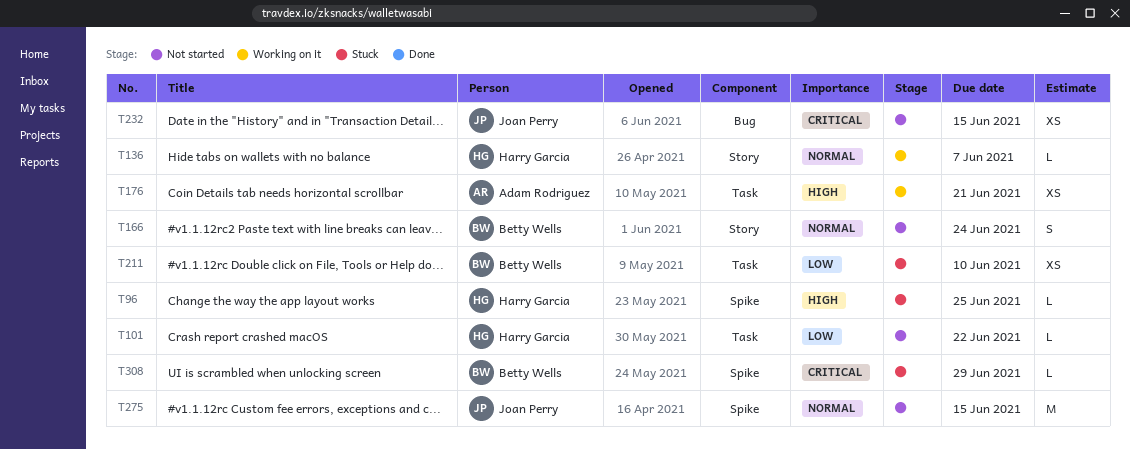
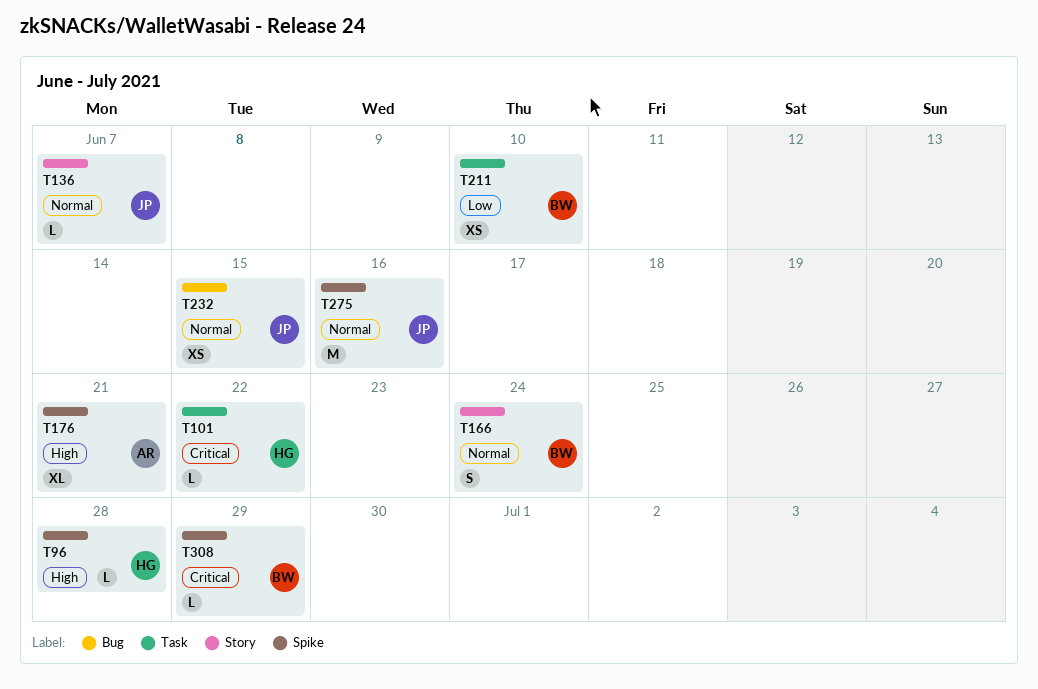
T96, due: Jun 25 -> Jun 28
T101, priority: Low -> Critical
T136, owner: Harry Garcia -> Joan Perry
T176, label: Task -> Spike
T176, estimate: XS -> XL
T232, priority: Critical -> Normal
T275, due: Jun 15 -> Jun 16

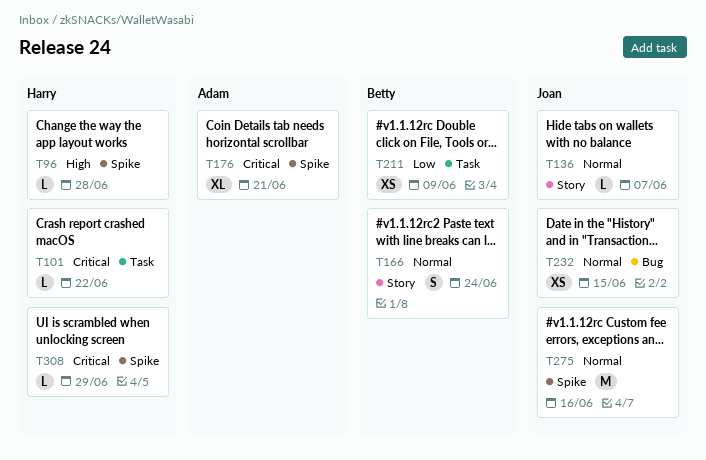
T176, priority: High -> Critical
T211, due: Jun 10 -> Jun 9
T308, owner: Betty -> Harry

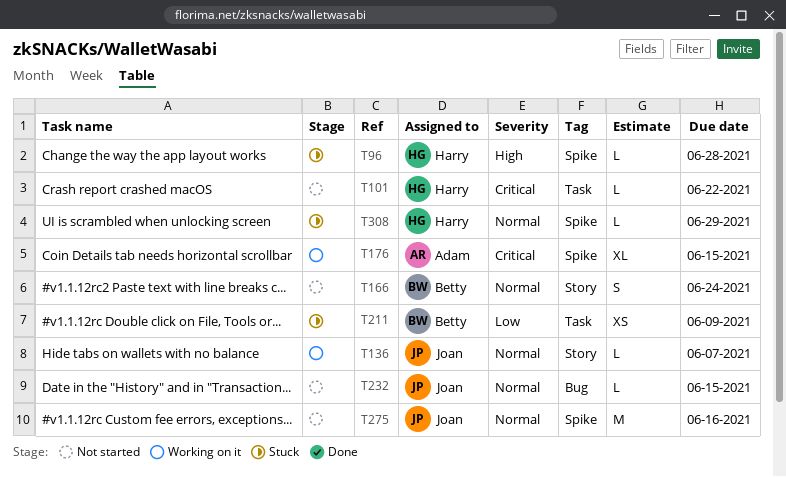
T176, due: Jun 21 -> Jun 15
T232, estimate: XS -> L
T308, priority: Critical -> Normal

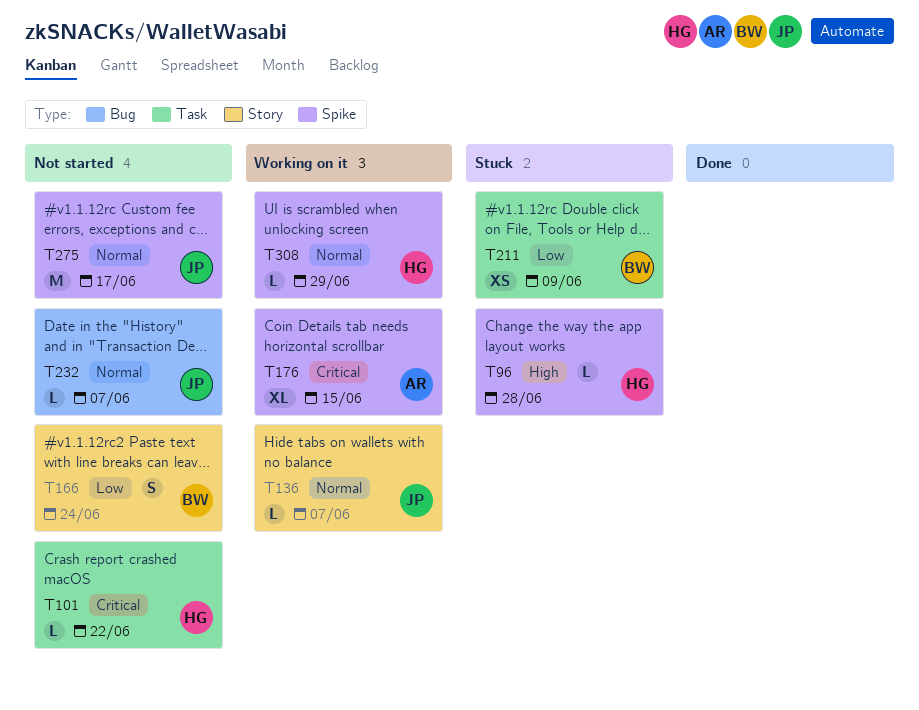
T166, priority: Normal -> Low
T232, due: Jun 15 -> Jun 7
T275, due: Jun 16 -> Jun 17
T308, status: Stuck -> Working on it

